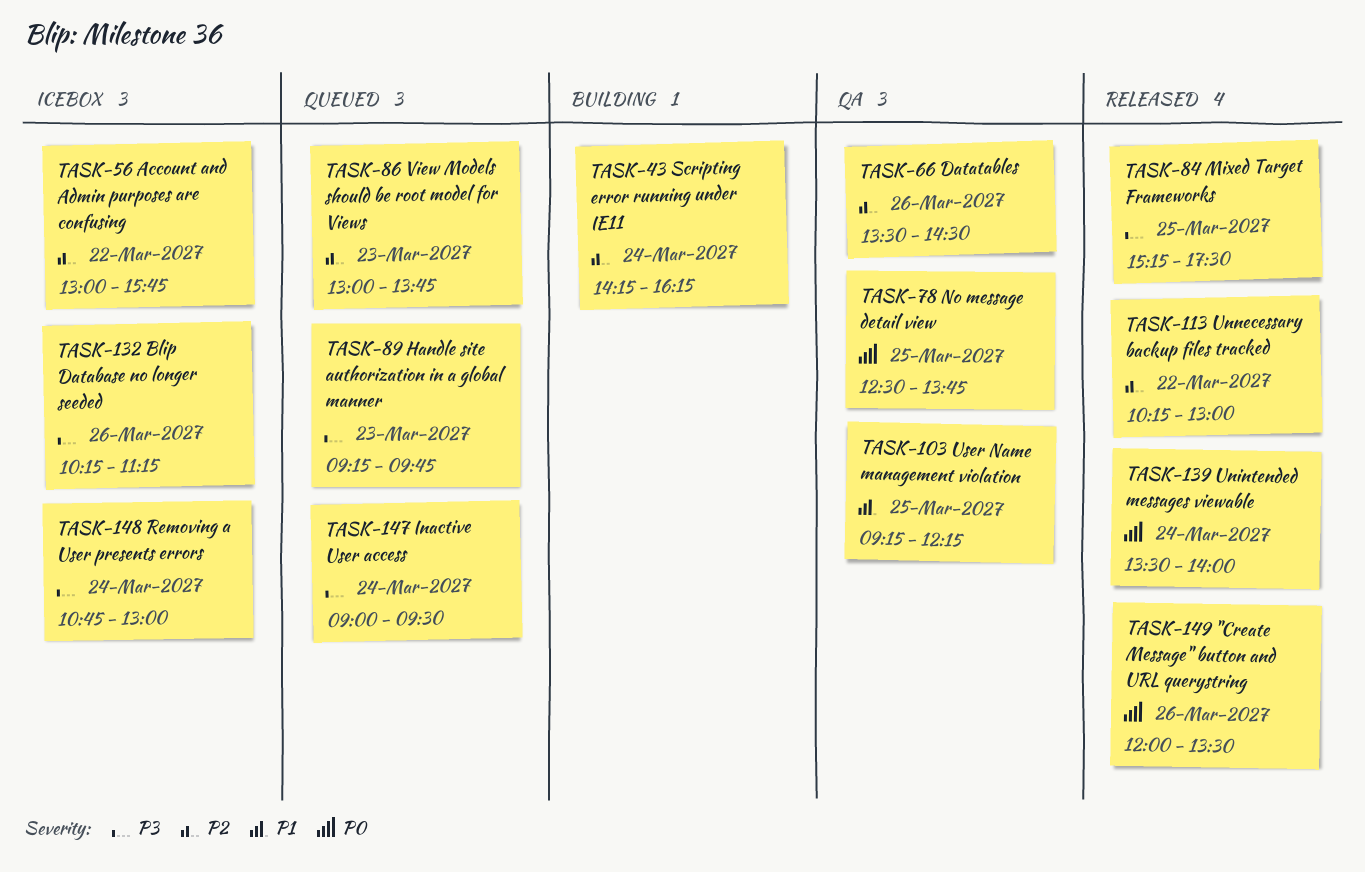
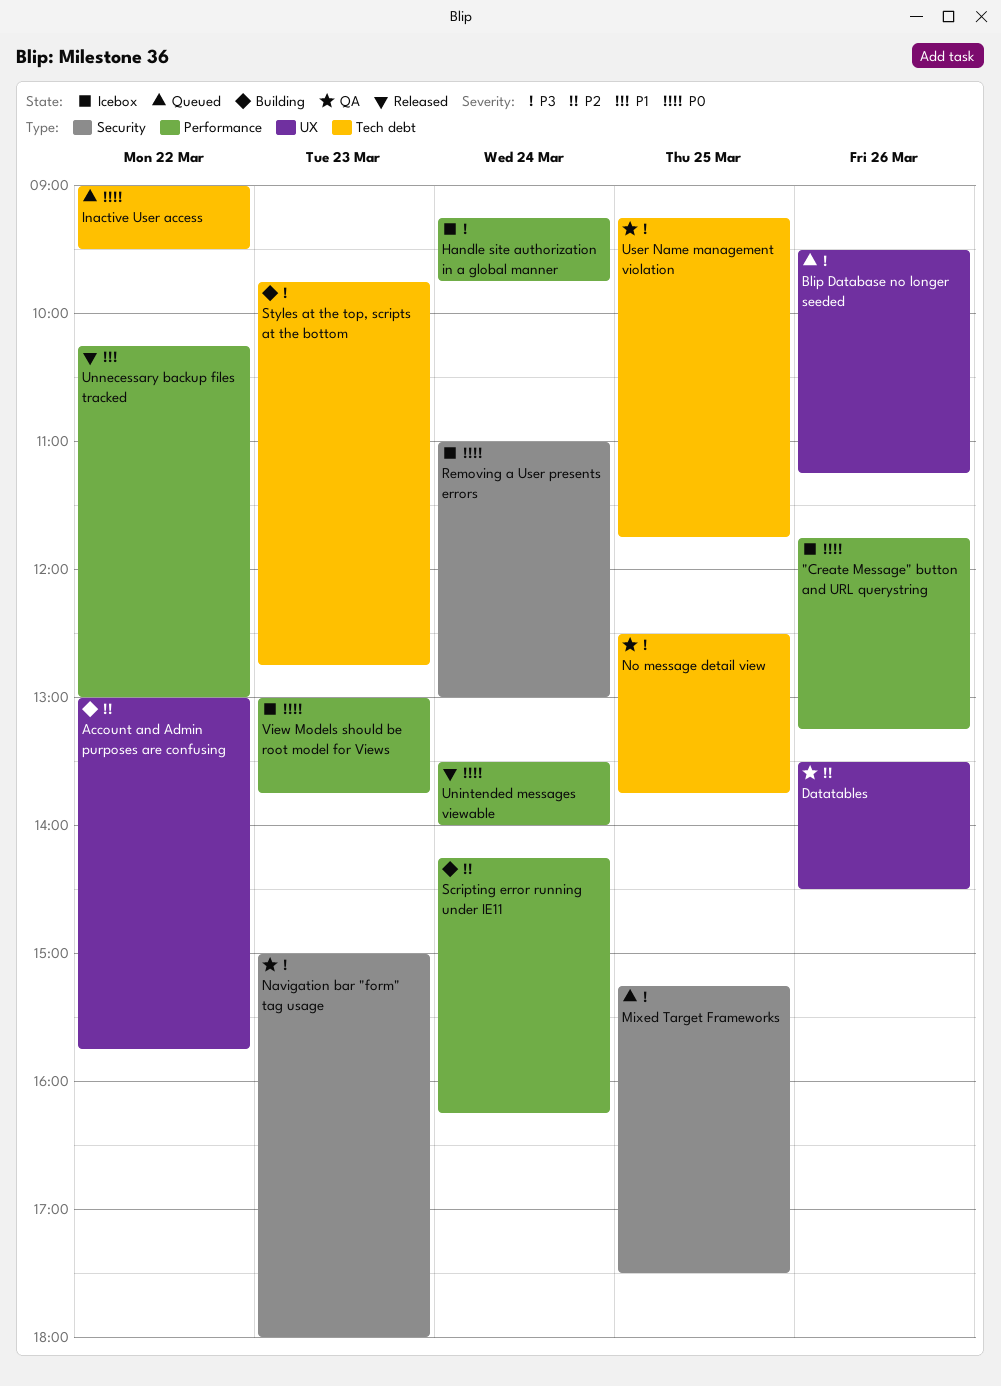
"Create Message" button and URL querystring, status: Released -> Icebox
"Create Message" button and URL querystring, begins: 12:00 -> 11:45
"Create Message" button and URL querystring, ends: 13:30 -> 13:15
Account and Admin purposes are confusing, status: Icebox -> Building
Blip Database no longer seeded, status: Icebox -> Queued
Blip Database no longer seeded, begins: 10:15 -> 09:30
Handle site authorization in a global manner, status: Queued -> Icebox
Handle site authorization in a global manner, day: Mar 23 -> Mar 24
Inactive User access, priority: P3 -> P0
Inactive User access, day: Mar 24 -> Mar 22
Mixed Target Frameworks, status: Released -> Queued
Navigation bar "form" tag usage: none -> present
No message detail view, priority: P0 -> P3
Removing a User presents errors, priority: P3 -> P0
Removing a User presents errors, begins: 10:45 -> 11:00
Styles at the top, scripts at the bottom: none -> present
Unnecessary backup files tracked, priority: P2 -> P1
User Name management violation, priority: P1 -> P3
User Name management violation, ends: 12:15 -> 11:45
View Models should be root model for Views, status: Queued -> Icebox
View Models should be root model for Views, priority: P2 -> P0

